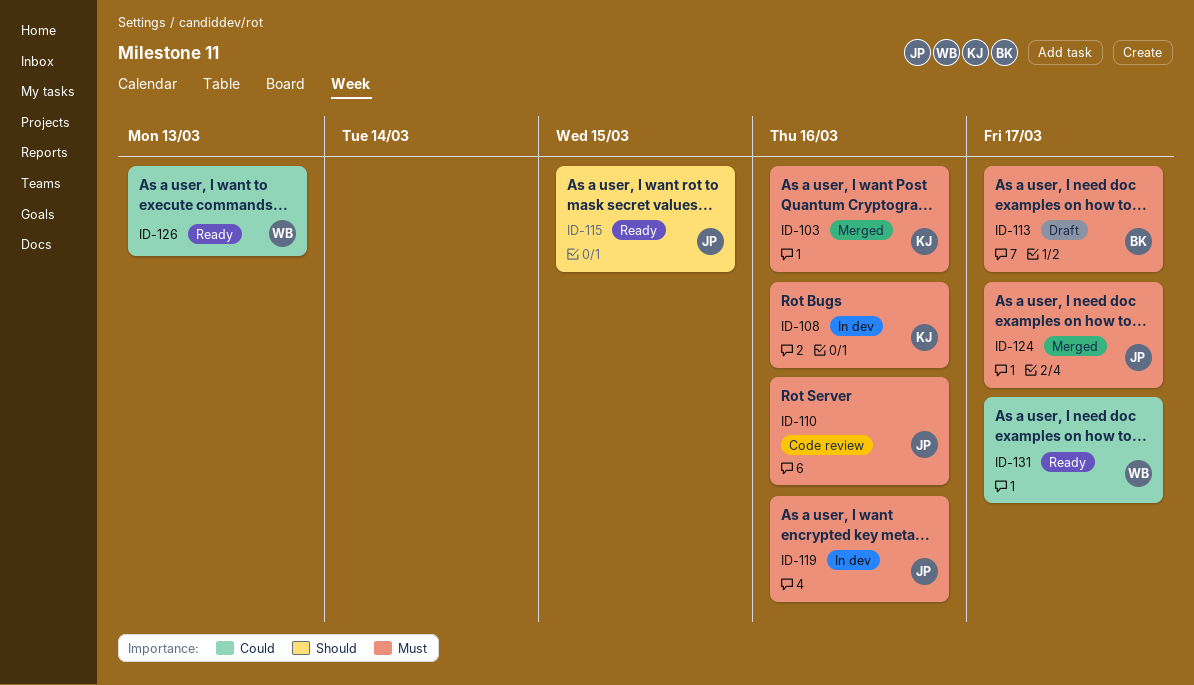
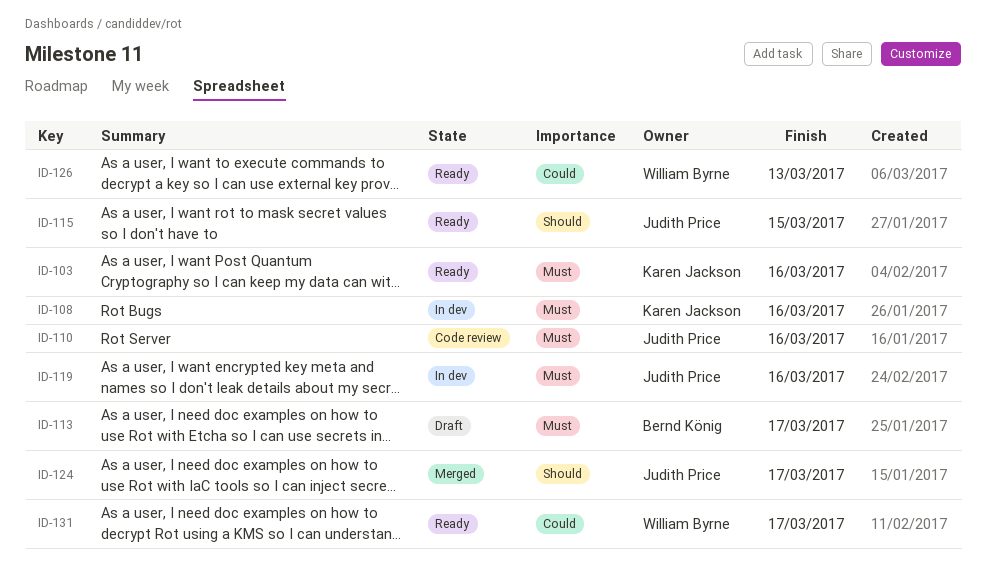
ID-103, status: Merged -> Ready
ID-124, priority: Must -> Should

